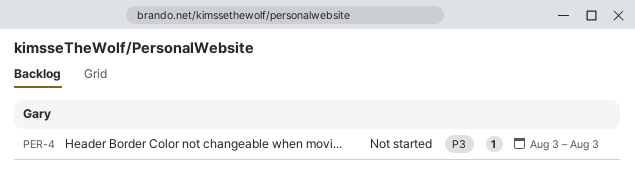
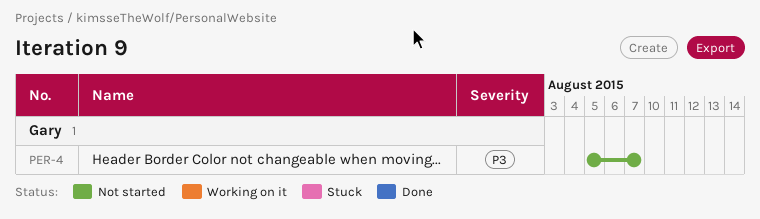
PER-4, start: Aug 3 -> Aug 5
PER-4, due: Aug 3 -> Aug 7

